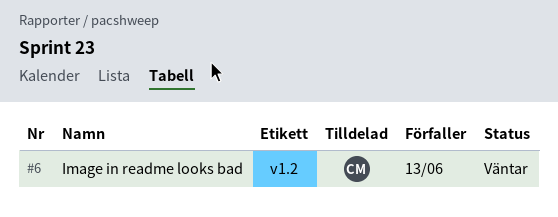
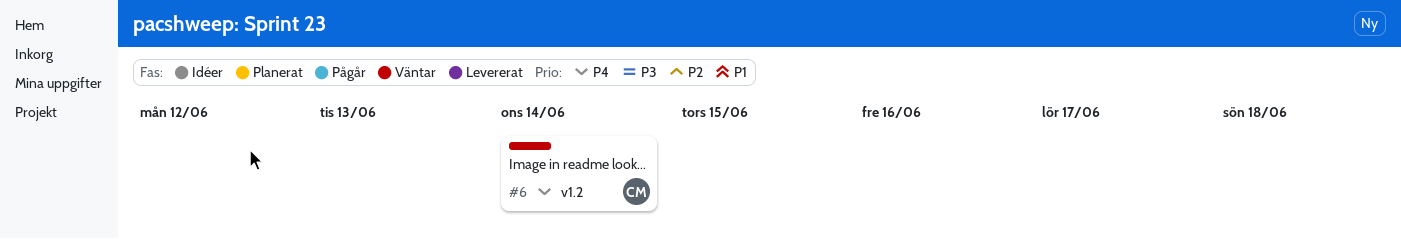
#6, due: Jun 13 -> Jun 14

